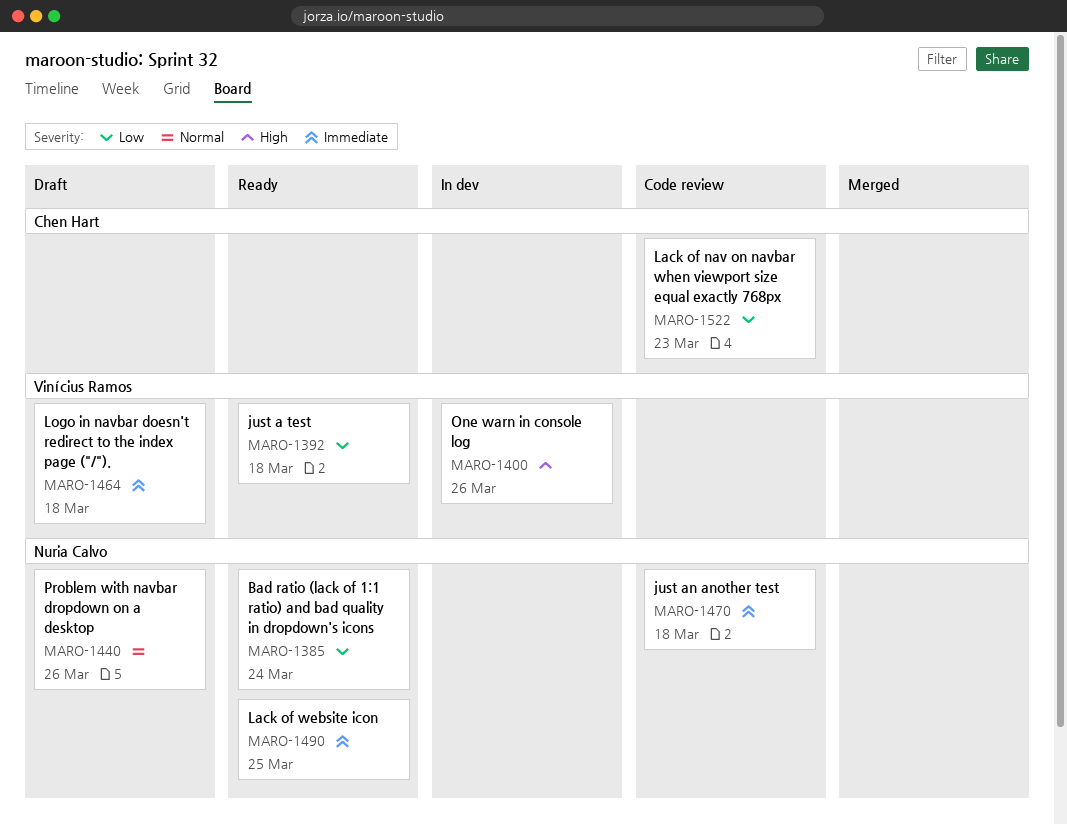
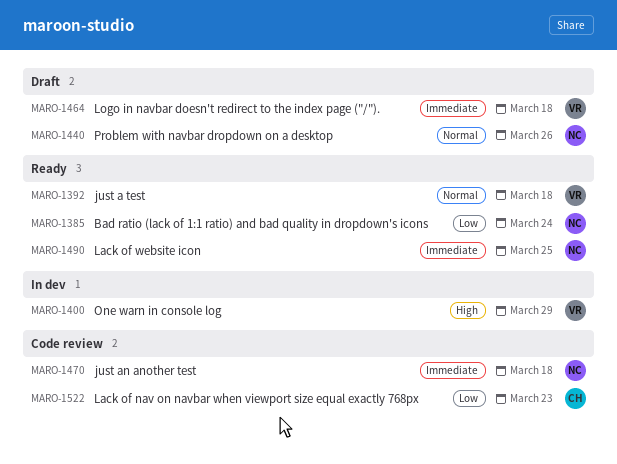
MARO-1392, priority: Low -> Normal
MARO-1400, due: Mar 26 -> Mar 29

